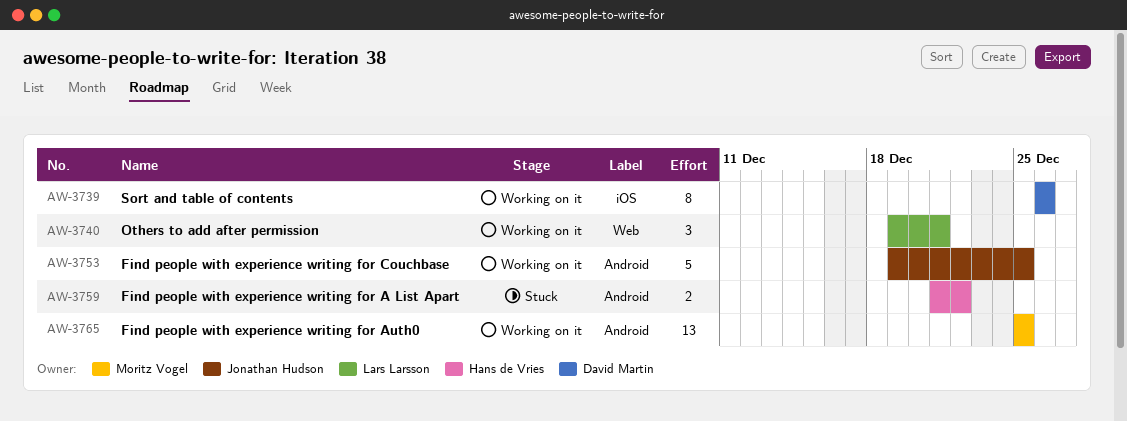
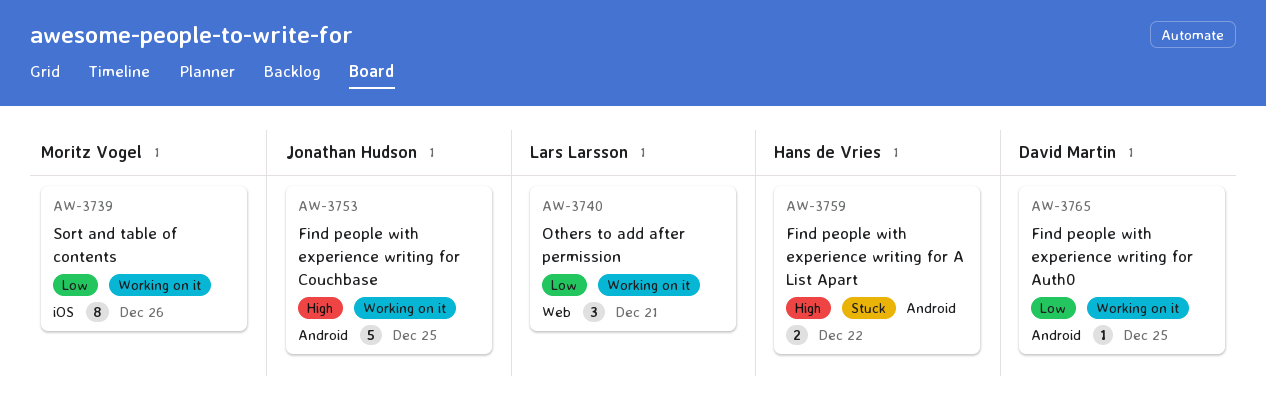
AW-3739, owner: David Martin -> Moritz Vogel
AW-3765, owner: Moritz Vogel -> David Martin
AW-3765, estimate: 13 -> 1

